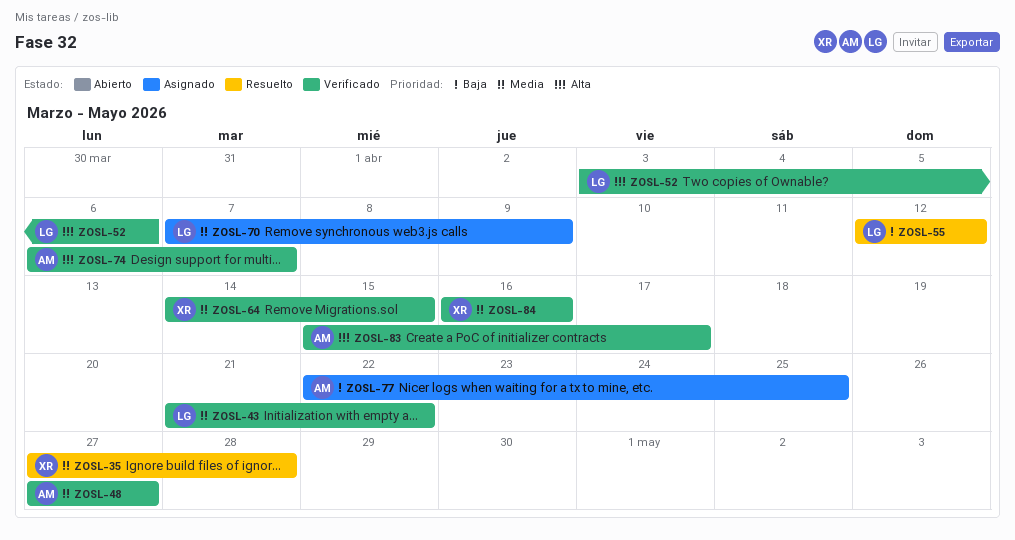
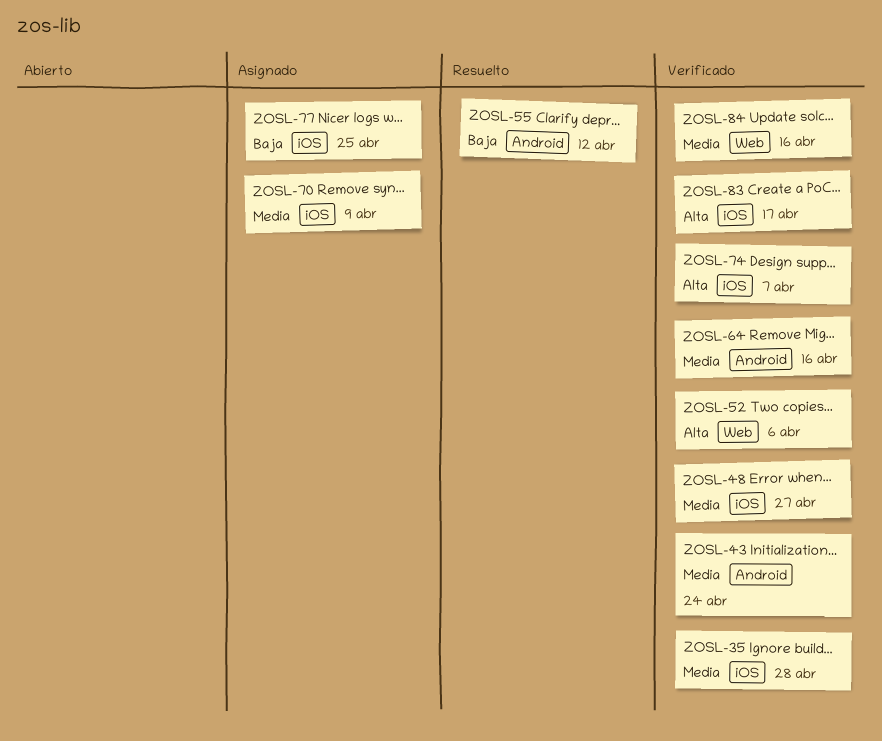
ZOSL-35, status: Resuelto -> Verificado
ZOSL-43, due: Apr 22 -> Apr 24
ZOSL-64, due: Apr 15 -> Apr 16

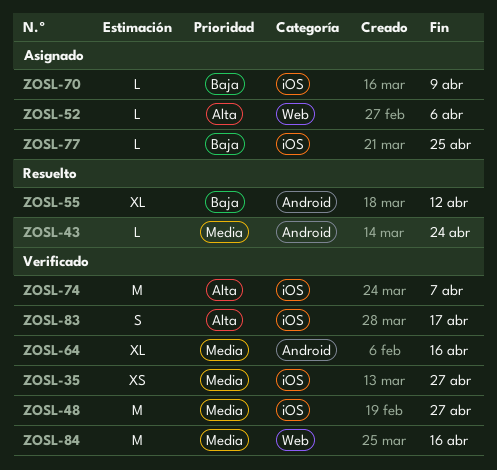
ZOSL-35, due: Apr 28 -> Apr 27
ZOSL-43, status: Verificado -> Resuelto
ZOSL-52, status: Verificado -> Asignado
ZOSL-70, priority: Media -> Baja

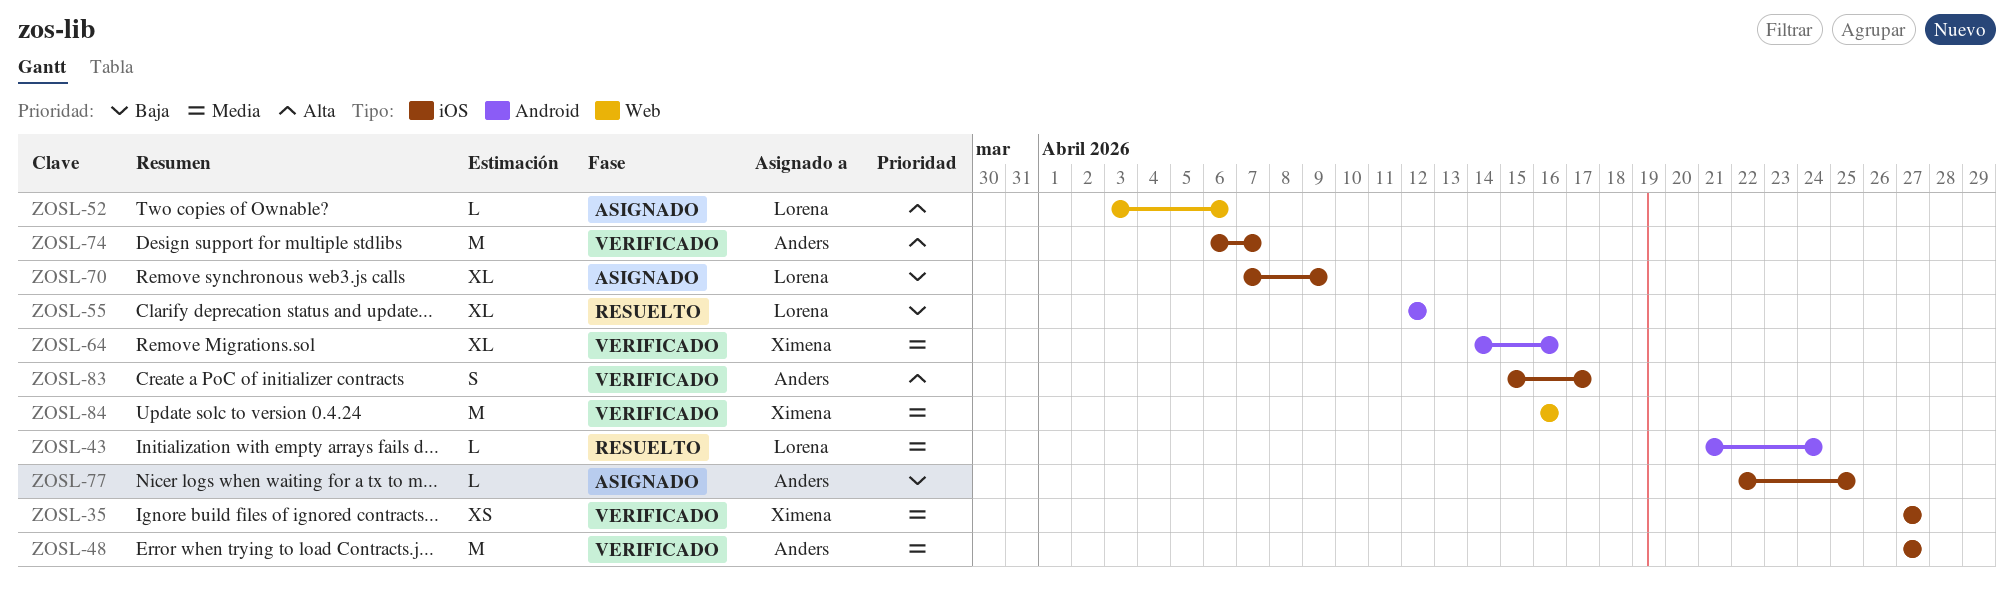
ZOSL-70, estimate: L -> XL

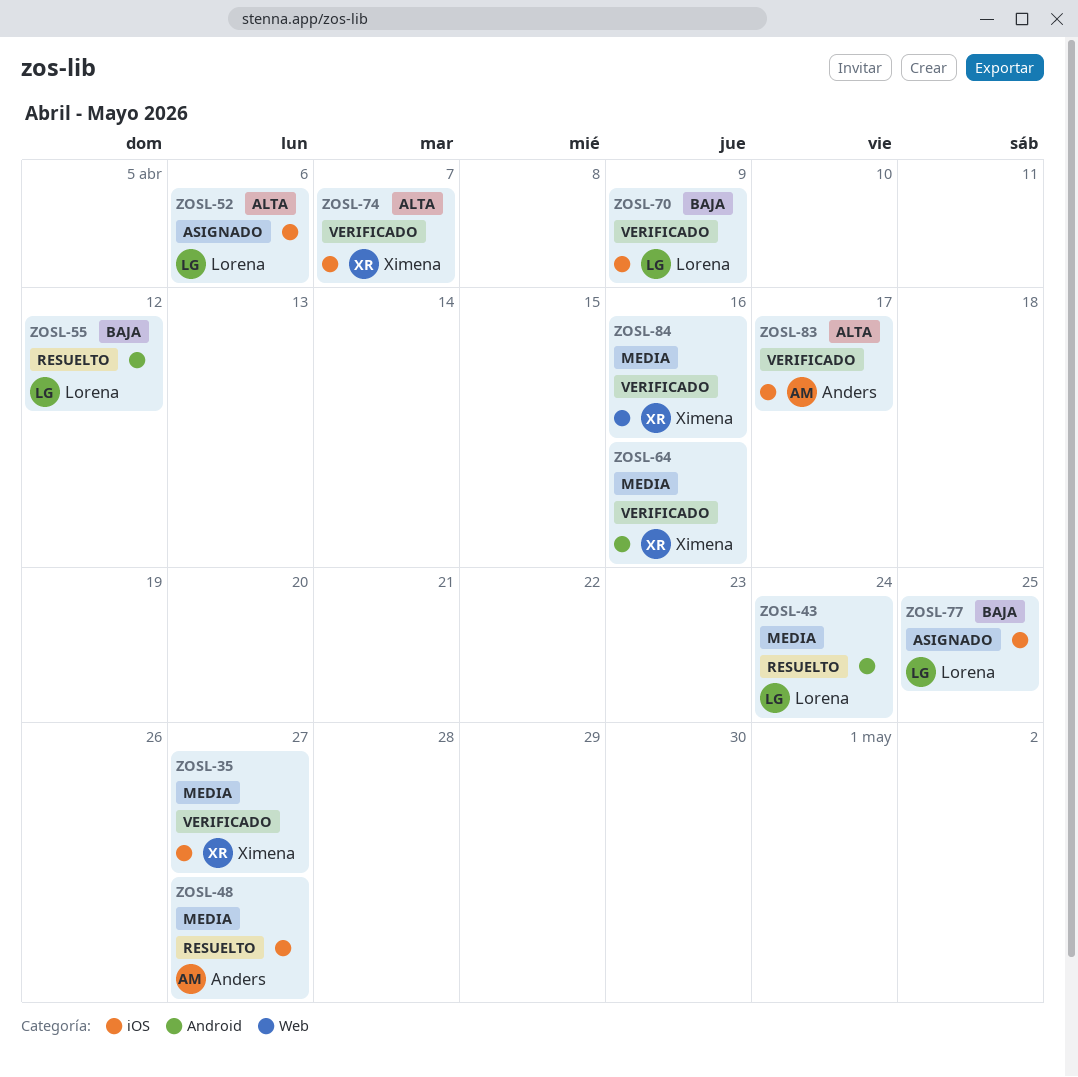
ZOSL-48, status: Verificado -> Resuelto
ZOSL-52, label: Web -> iOS
ZOSL-70, status: Asignado -> Verificado
ZOSL-74, owner: Anders -> Ximena
ZOSL-77, owner: Anders -> Lorena

